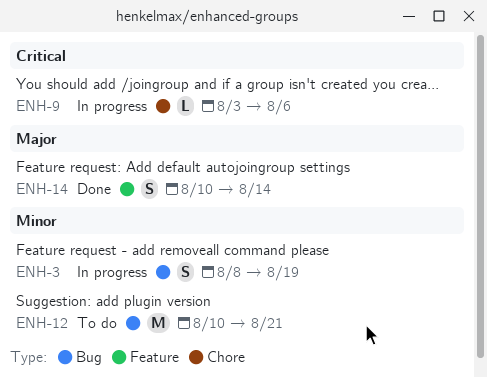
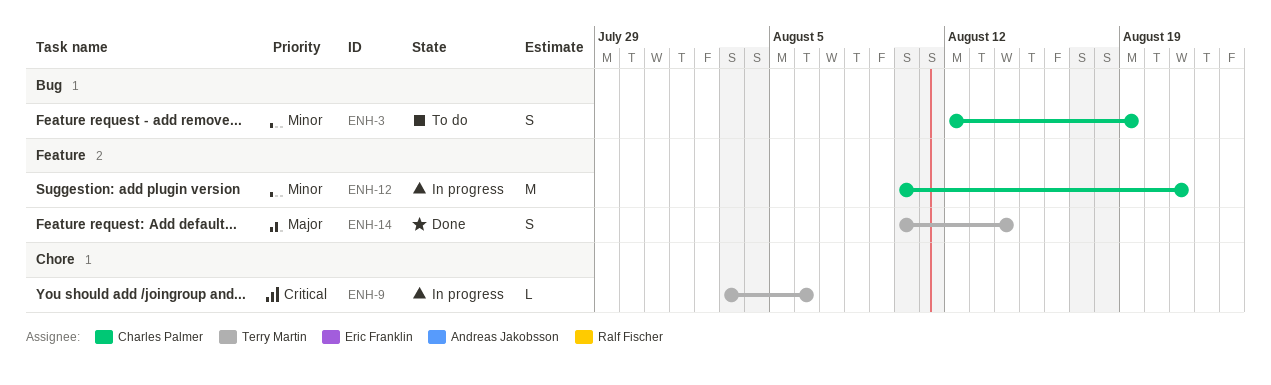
ENH-3, status: In progress -> To do
ENH-3, start: Aug 8 -> Aug 12
ENH-12, status: To do -> In progress
ENH-12, label: Bug -> Feature

